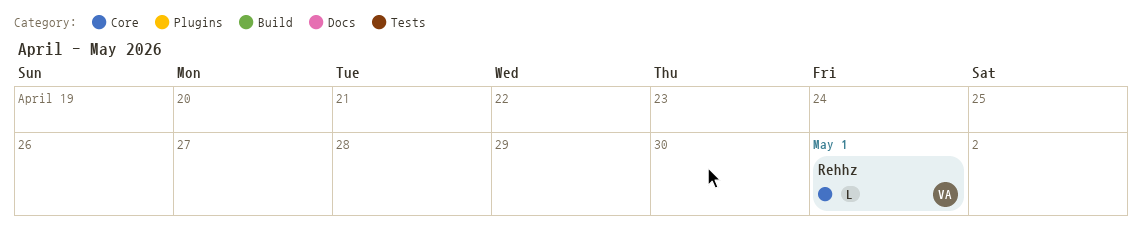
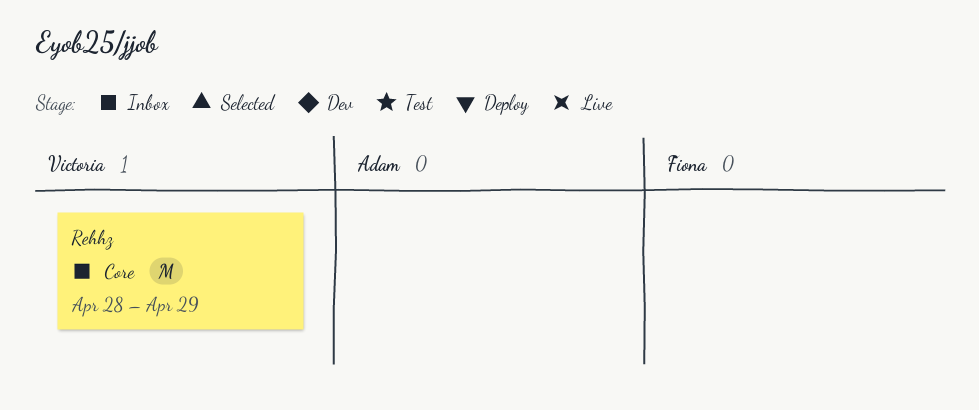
Rehhz, estimate: L -> M
Rehhz, due: May 1 -> Apr 29

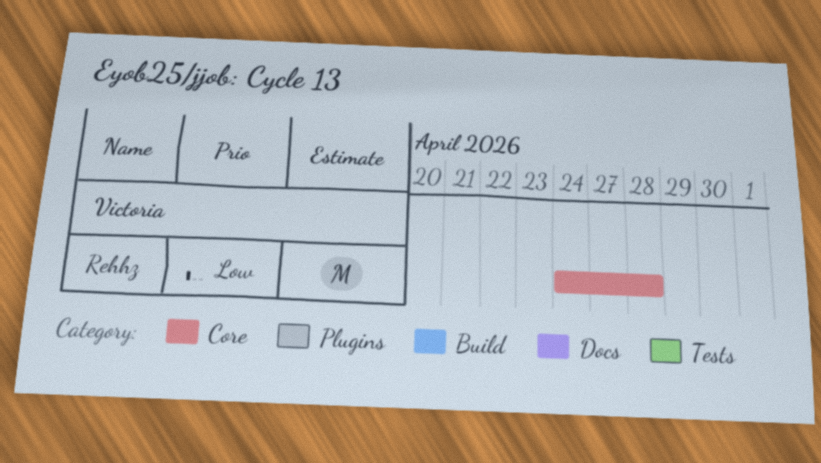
Rehhz, start: Apr 28 -> Apr 24
Rehhz, due: Apr 29 -> Apr 28

